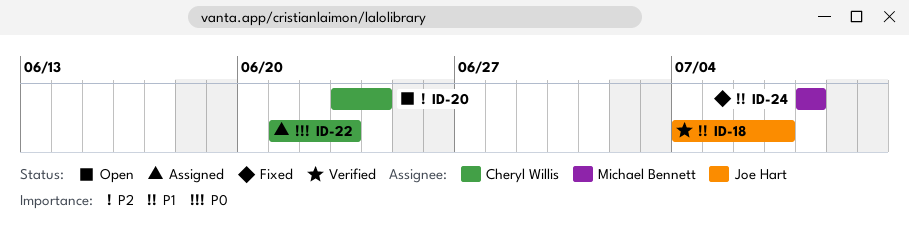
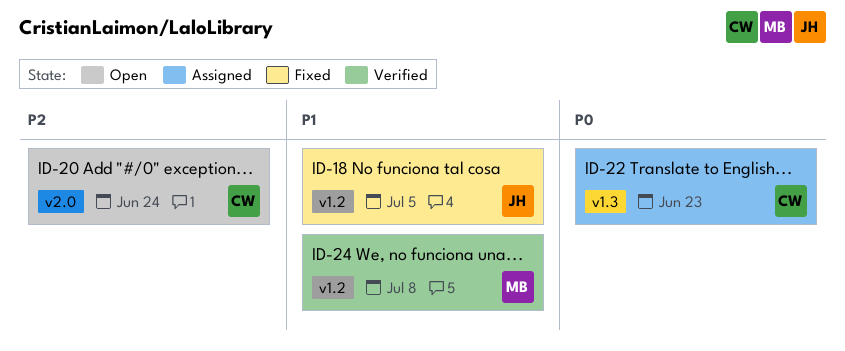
ID-18, status: Verified -> Fixed
ID-18, due: Jul 7 -> Jul 5
ID-24, status: Fixed -> Verified

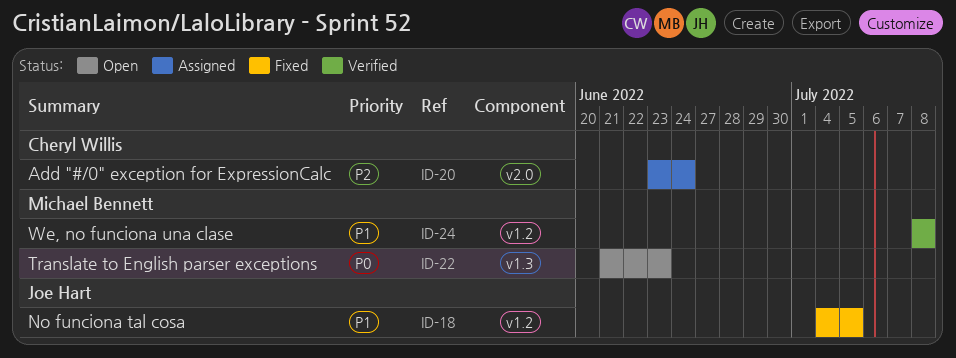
ID-20, status: Open -> Assigned
ID-22, status: Assigned -> Open
ID-22, owner: Cheryl Willis -> Michael Bennett

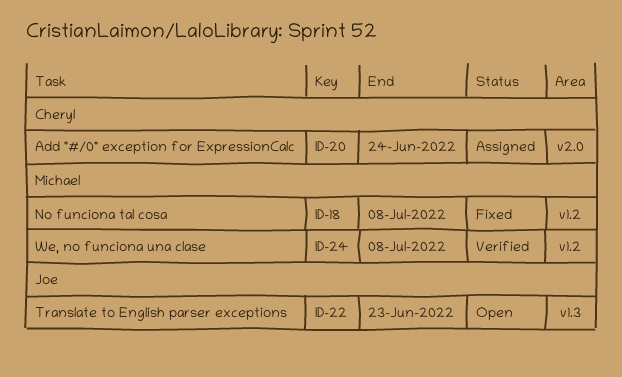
ID-18, owner: Joe Hart -> Michael Bennett
ID-18, due: Jul 5 -> Jul 8
ID-22, owner: Michael Bennett -> Joe Hart

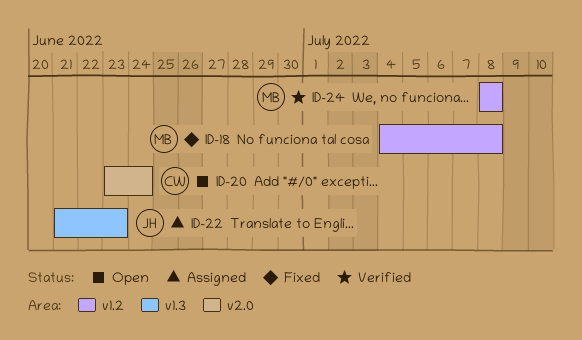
ID-20, status: Assigned -> Open
ID-22, status: Open -> Assigned

